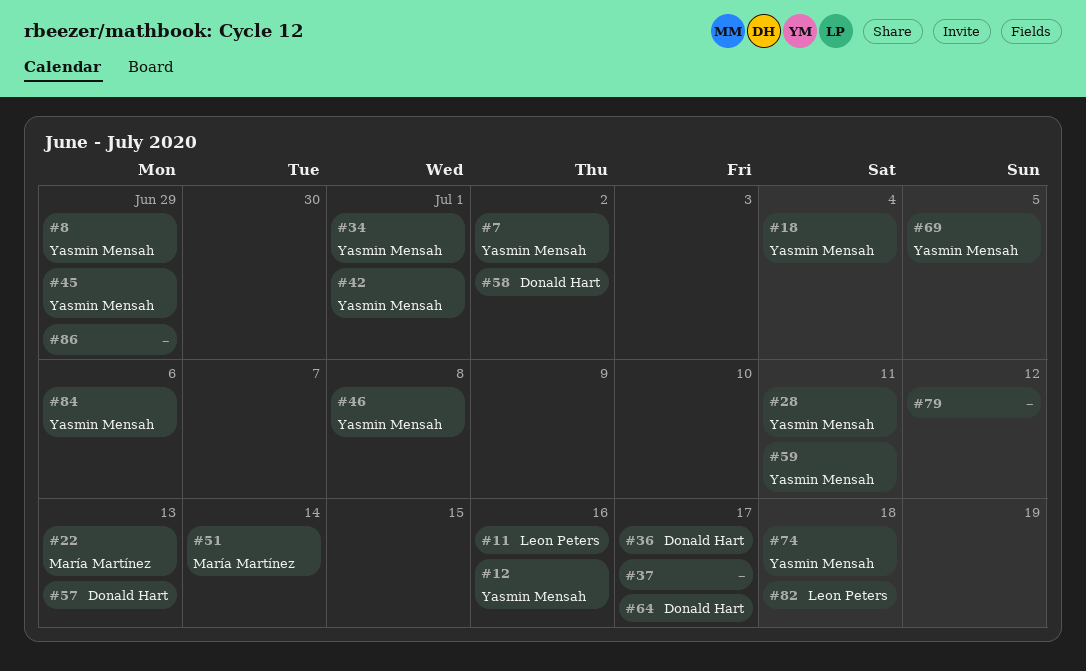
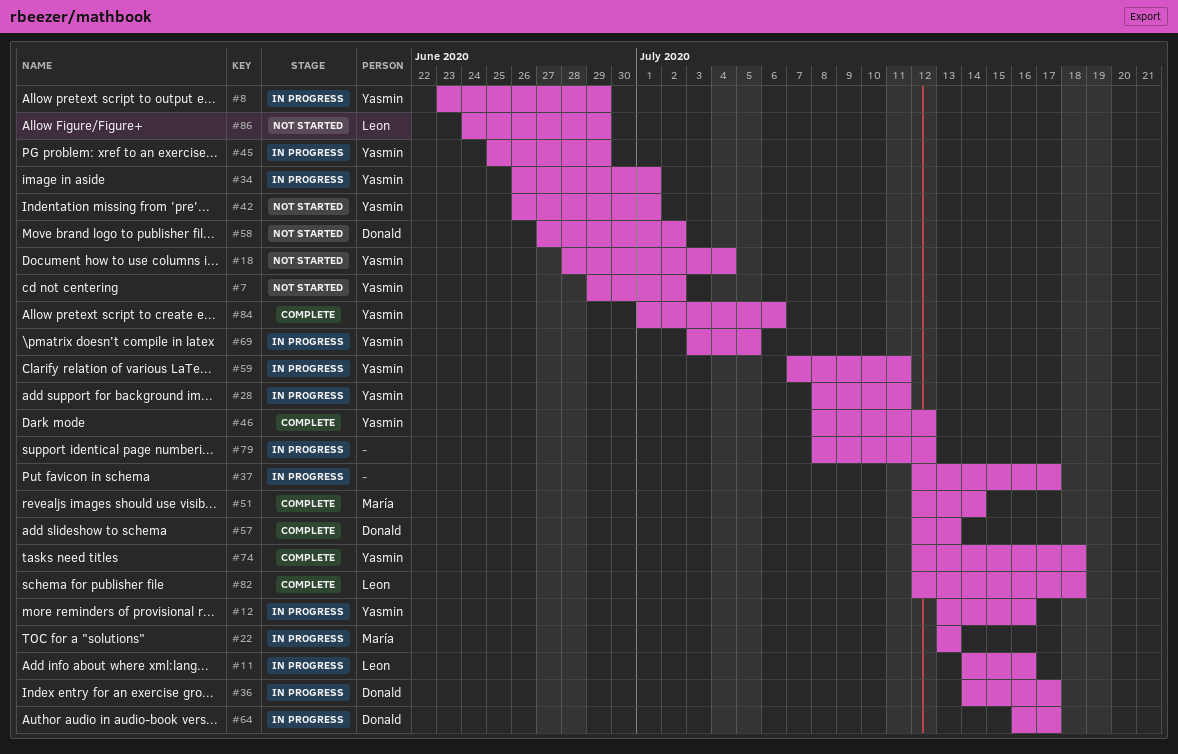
#46, due: Jul 8 -> Jul 12
#86, owner: none -> Leon Peters

